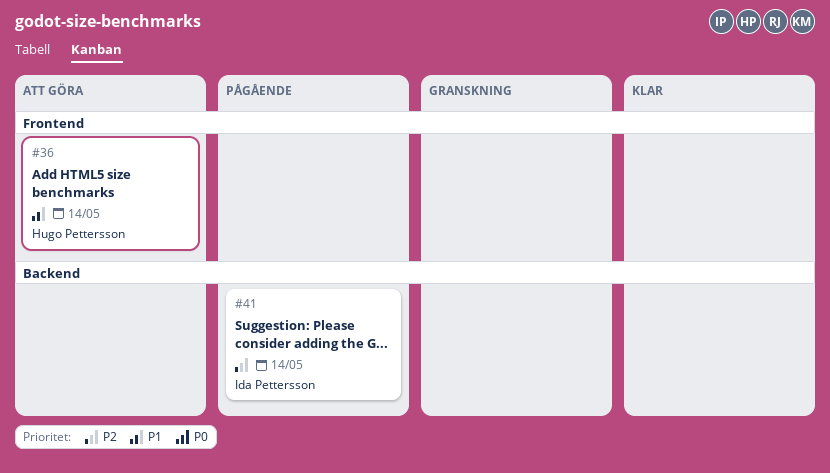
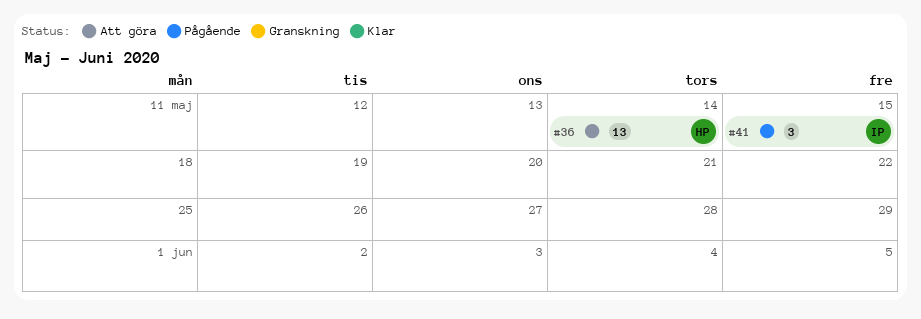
#41, due: May 14 -> May 15

